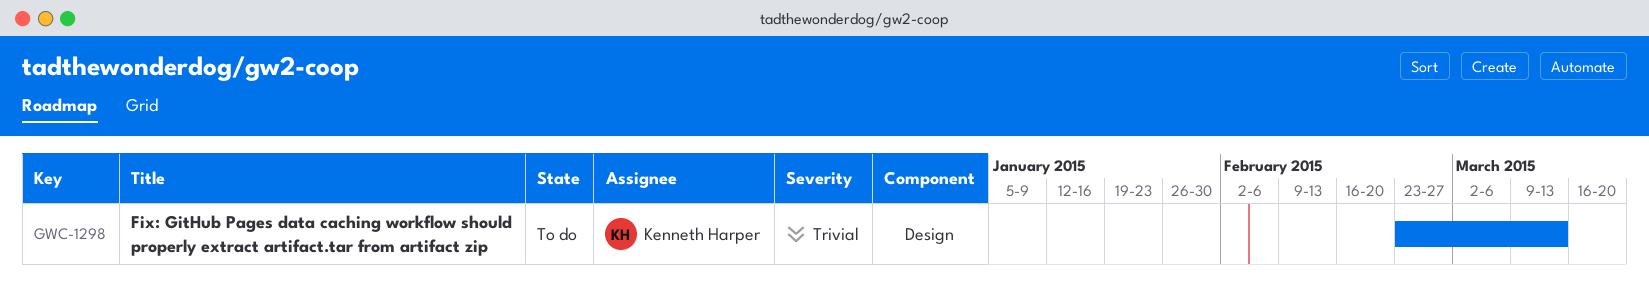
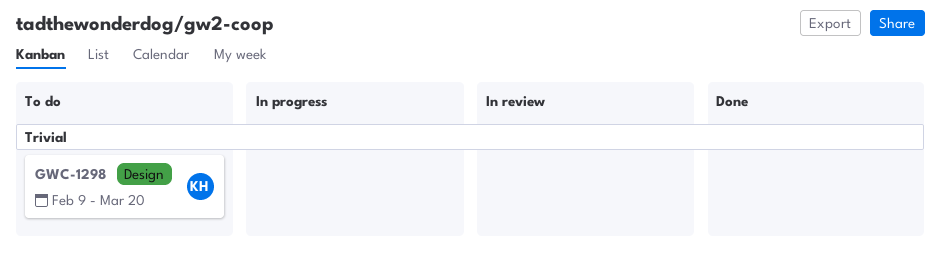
GWC-1298, start: Feb 23 -> Feb 9
GWC-1298, due: Mar 13 -> Mar 20

